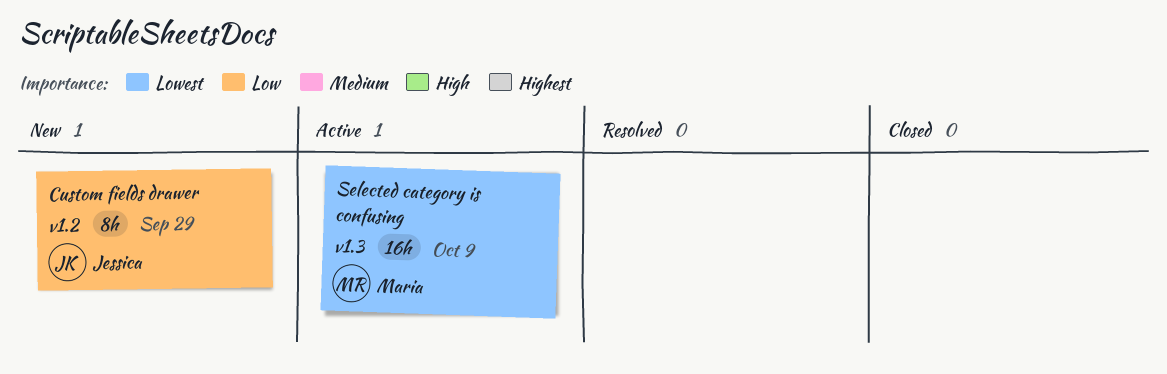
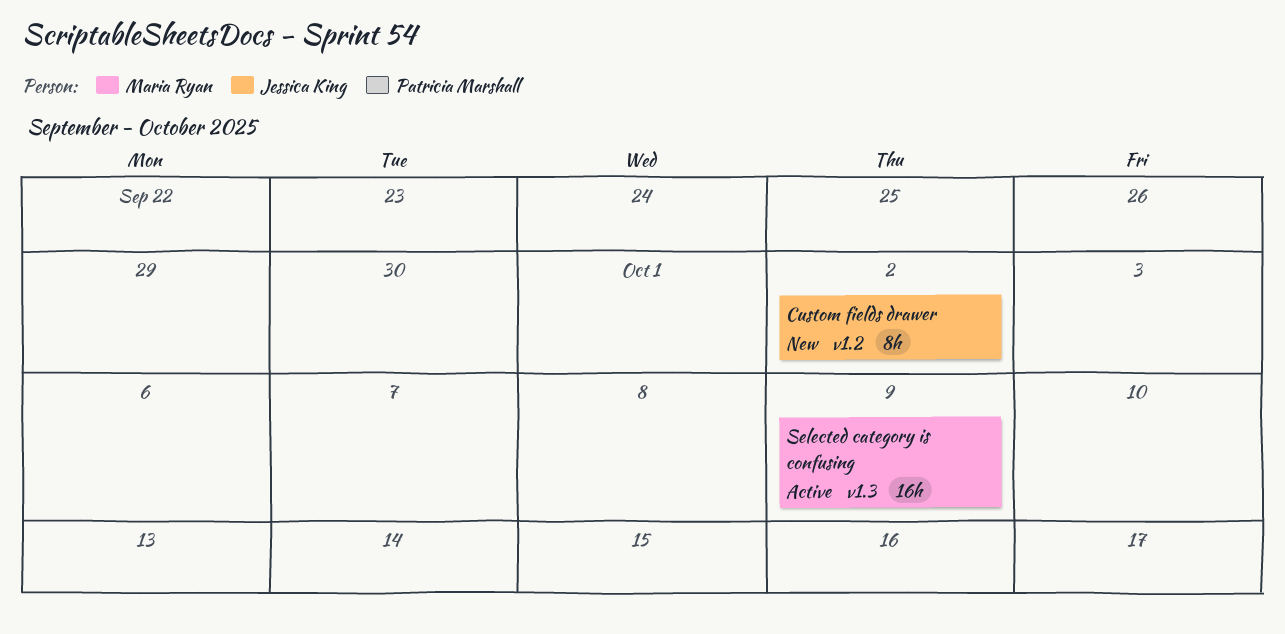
Custom fields drawer, due: Sep 29 -> Oct 2

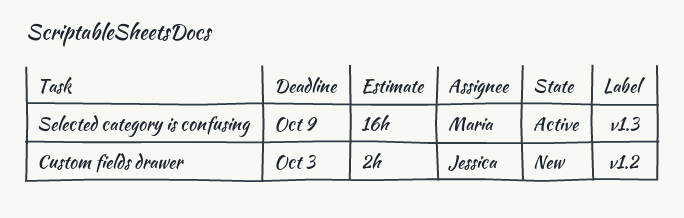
Custom fields drawer, estimate: 8h -> 2h
Custom fields drawer, due: Oct 2 -> Oct 3

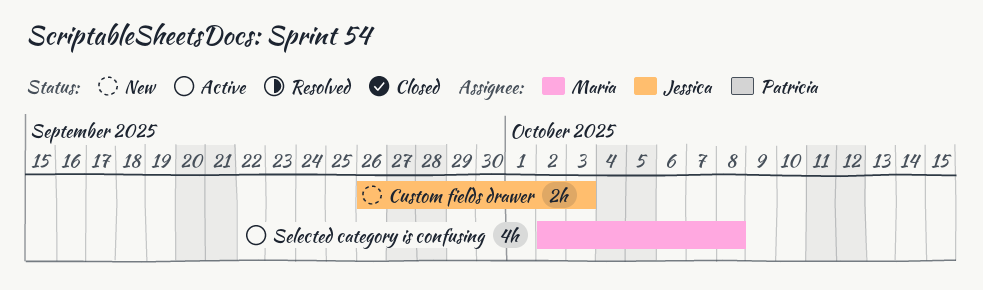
Selected category is confusing, estimate: 16h -> 4h
Selected category is confusing, due: Oct 9 -> Oct 8

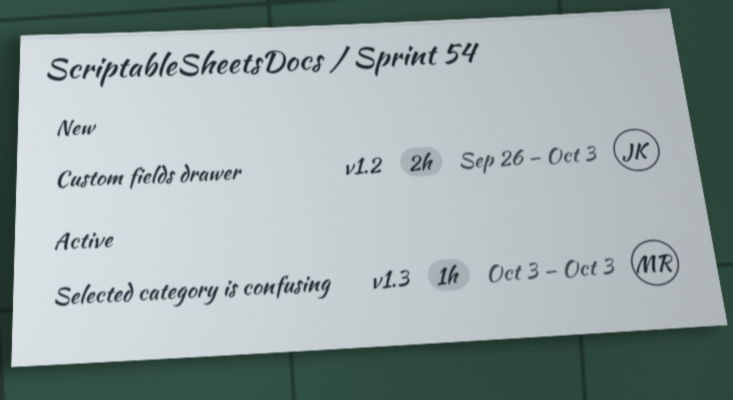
Selected category is confusing, estimate: 4h -> 1h
Selected category is confusing, start: Oct 2 -> Oct 3
Selected category is confusing, due: Oct 8 -> Oct 3

